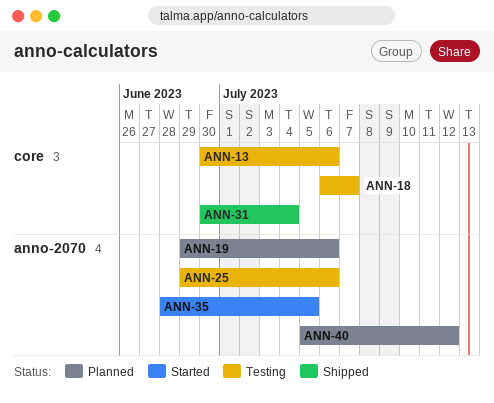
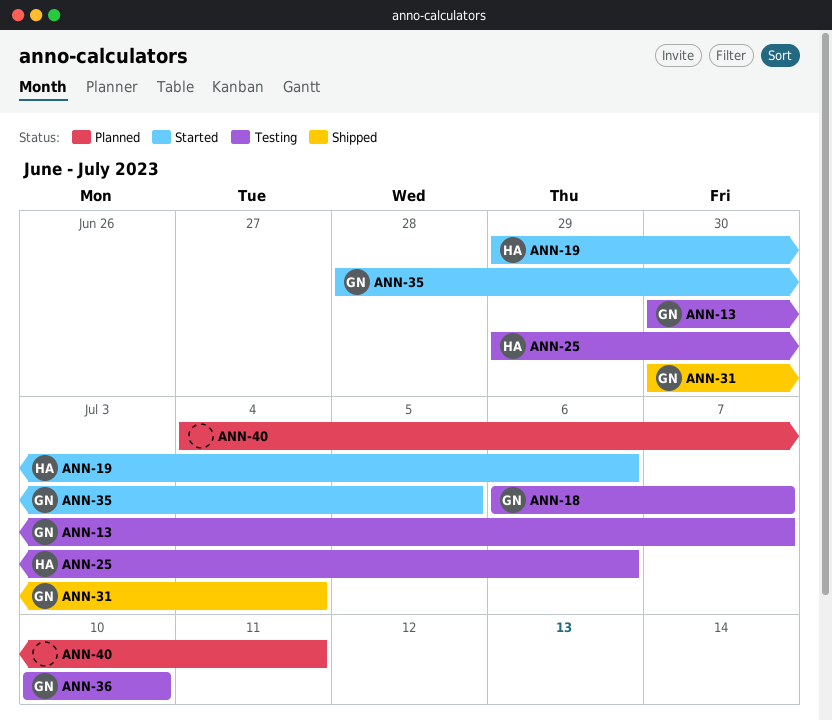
ANN-13, due: Jul 6 -> Jul 7
ANN-19, status: Planned -> Started
ANN-36: none -> present
ANN-40, start: Jul 5 -> Jul 4
ANN-40, due: Jul 12 -> Jul 11

